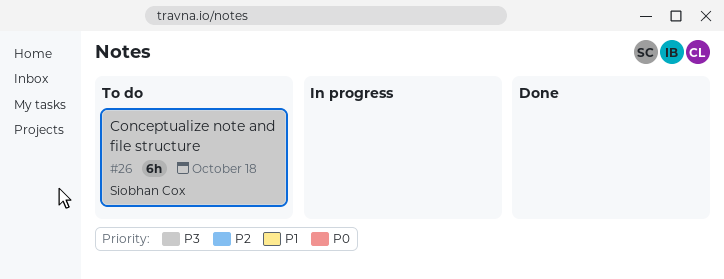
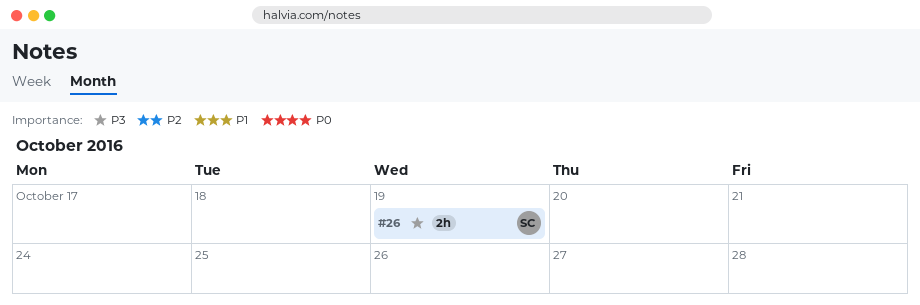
#26, estimate: 6h -> 2h
#26, due: Oct 18 -> Oct 19

